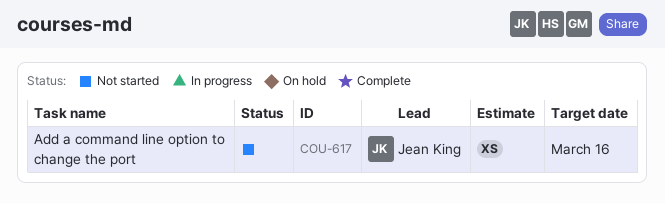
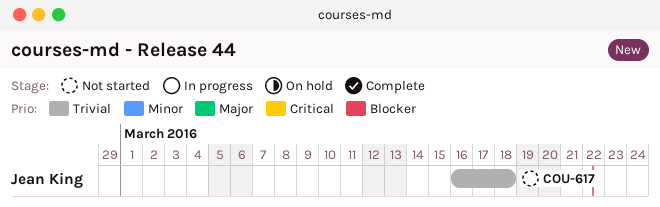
COU-617, due: Mar 16 -> Mar 18

